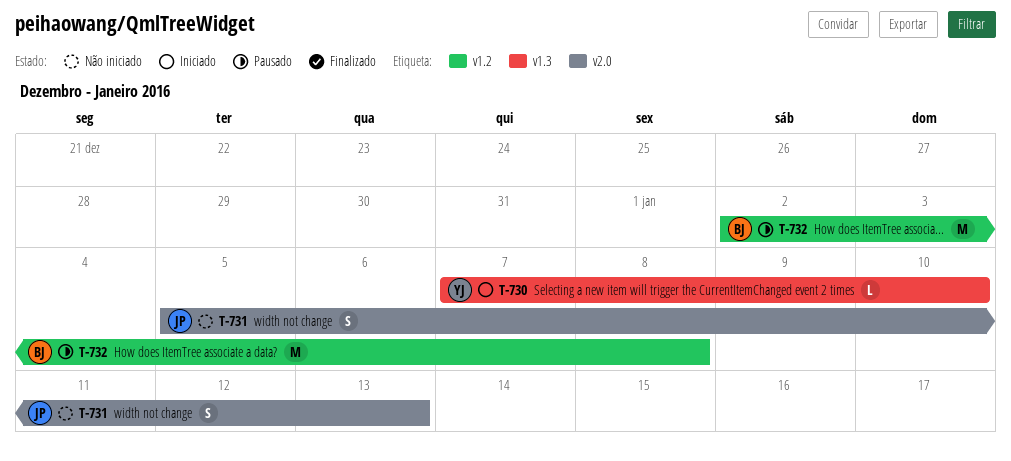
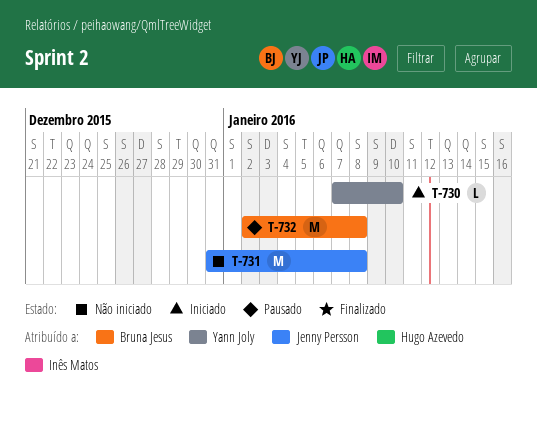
T-731, estimate: S -> M
T-731, start: Jan 5 -> Dec 31
T-731, due: Jan 13 -> Jan 8

